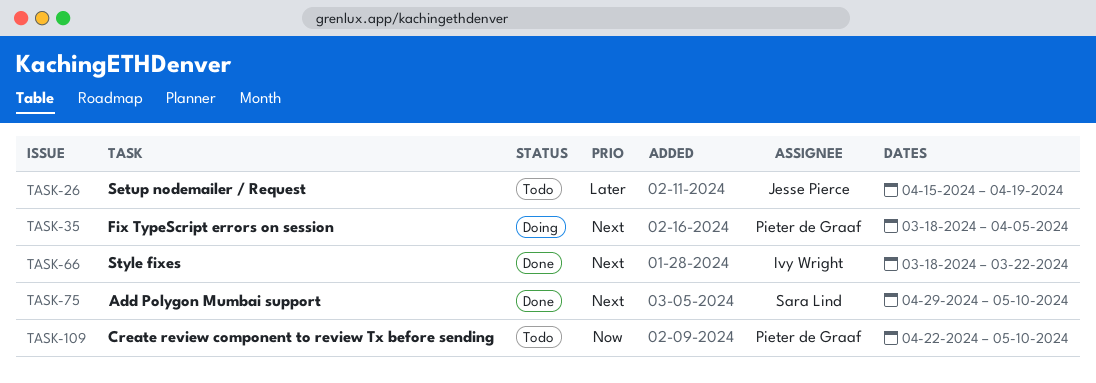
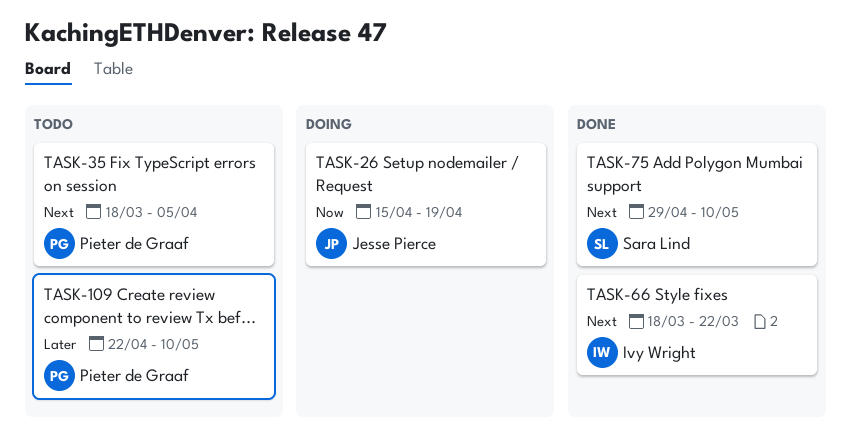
TASK-26, status: Todo -> Doing
TASK-26, priority: Later -> Now
TASK-35, status: Doing -> Todo
TASK-109, priority: Now -> Later

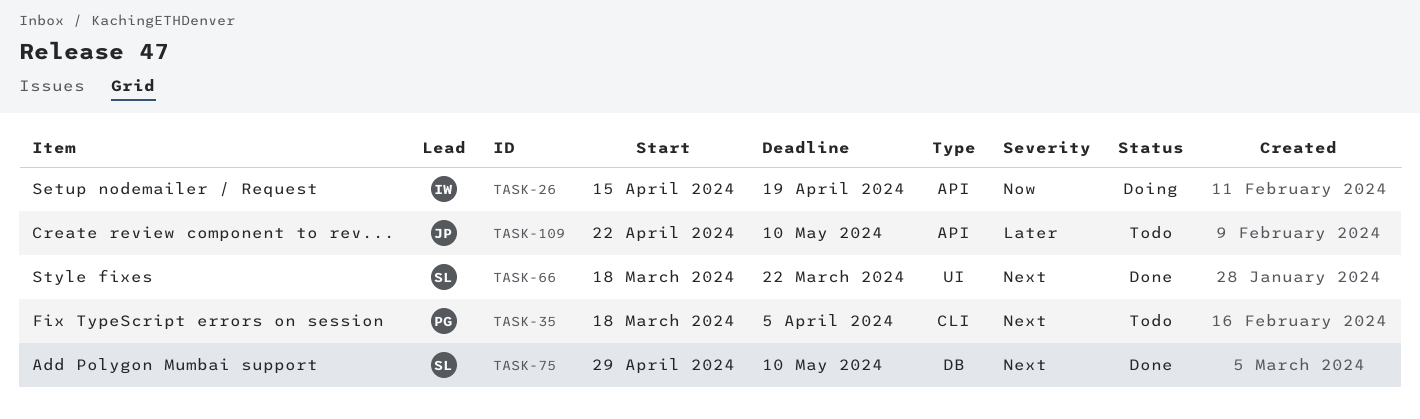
TASK-26, owner: Jesse Pierce -> Ivy Wright
TASK-66, owner: Ivy Wright -> Sara Lind
TASK-109, owner: Pieter de Graaf -> Jesse Pierce

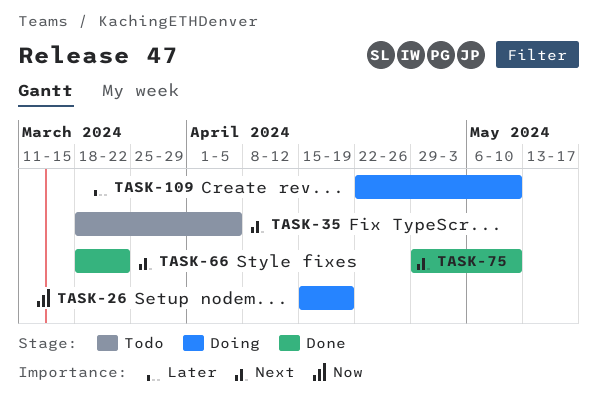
TASK-109, status: Todo -> Doing

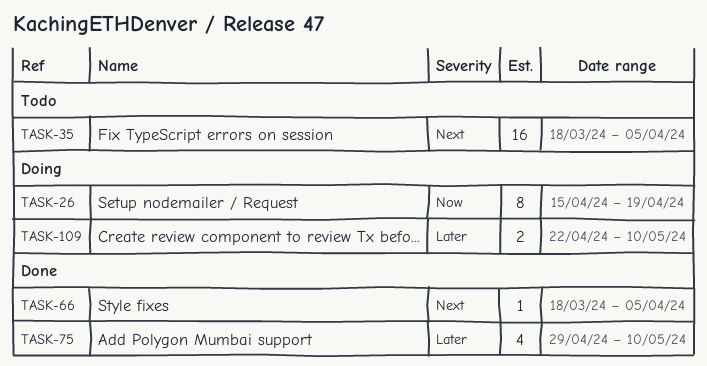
TASK-66, due: Mar 22 -> Apr 5
TASK-75, priority: Next -> Later

